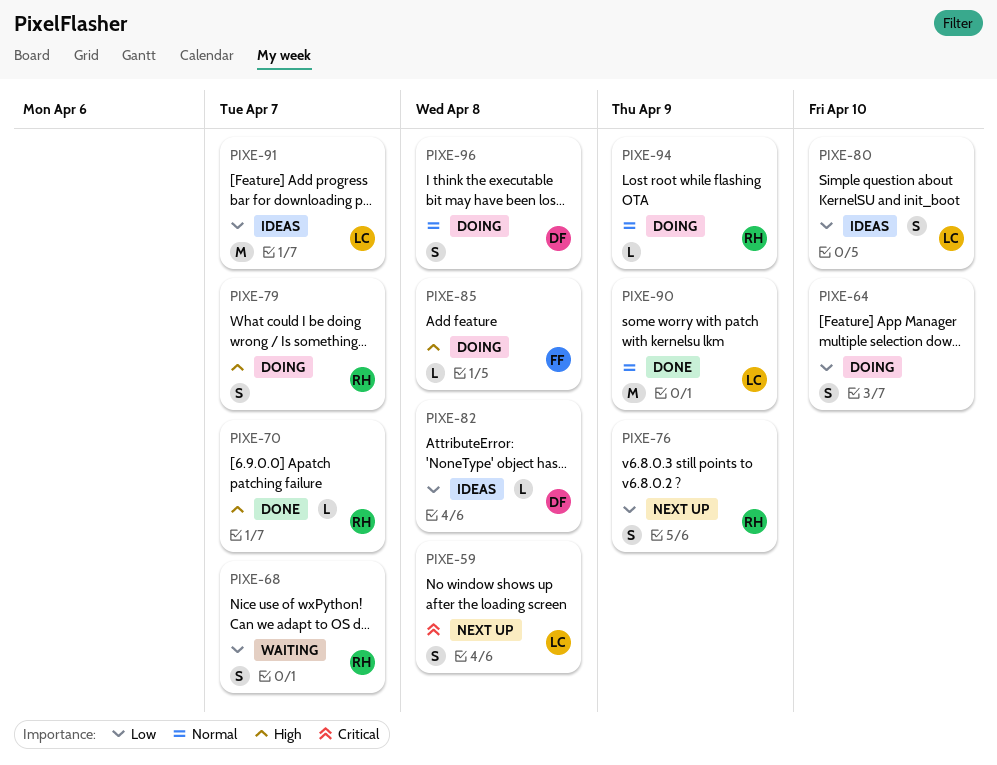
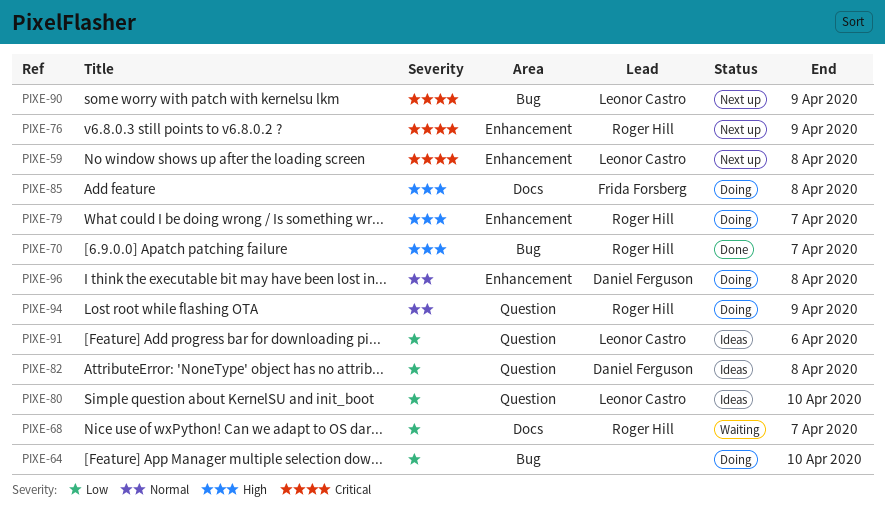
PIXE-76, priority: Low -> Critical
PIXE-90, status: Done -> Next up
PIXE-90, priority: Normal -> Critical
PIXE-91, due: Apr 7 -> Apr 6

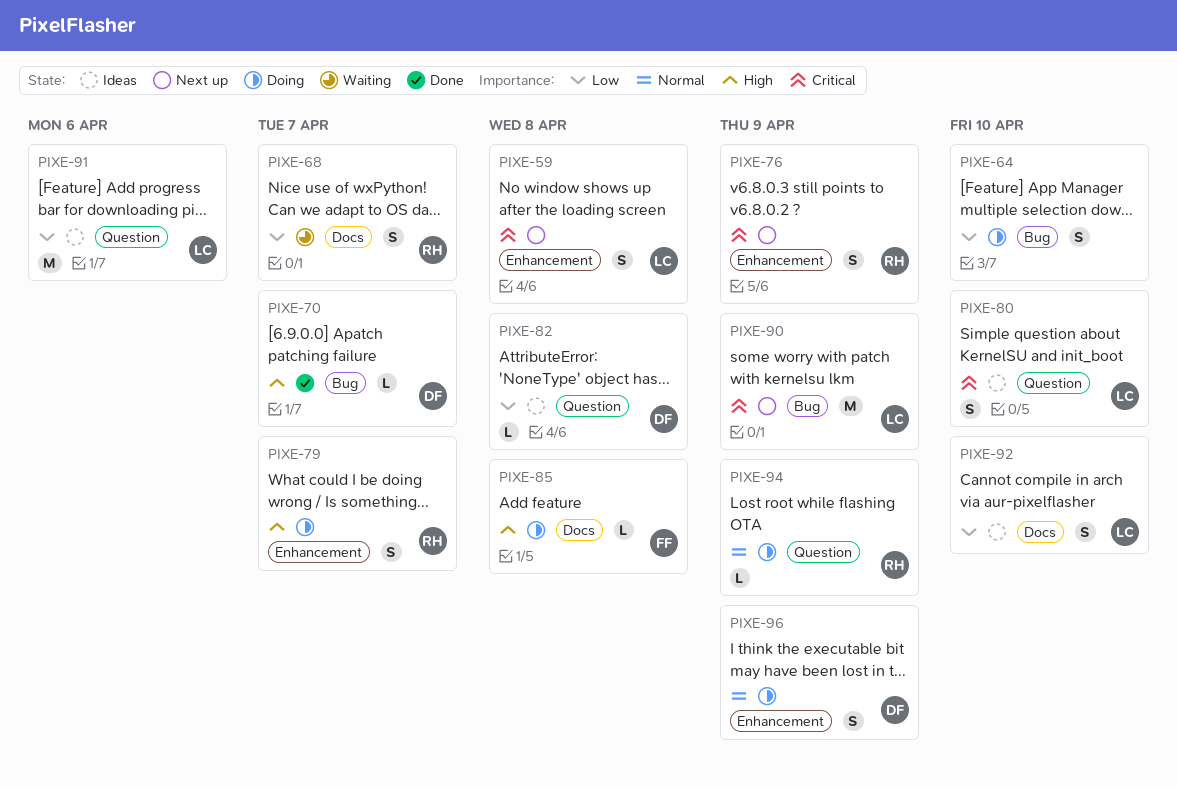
PIXE-70, owner: Roger Hill -> Daniel Ferguson
PIXE-80, priority: Low -> Critical
PIXE-92: none -> present
PIXE-96, due: Apr 8 -> Apr 9

